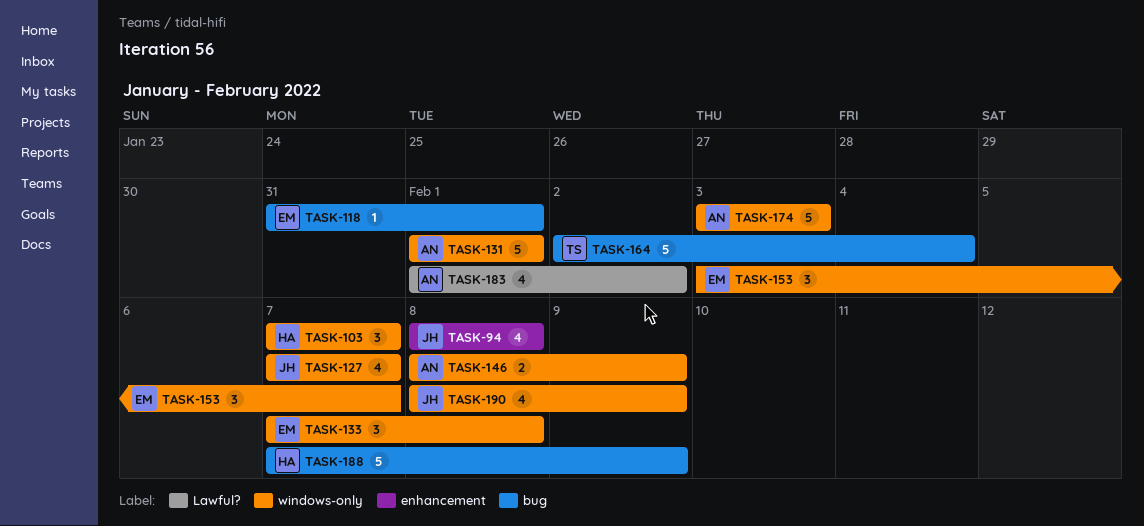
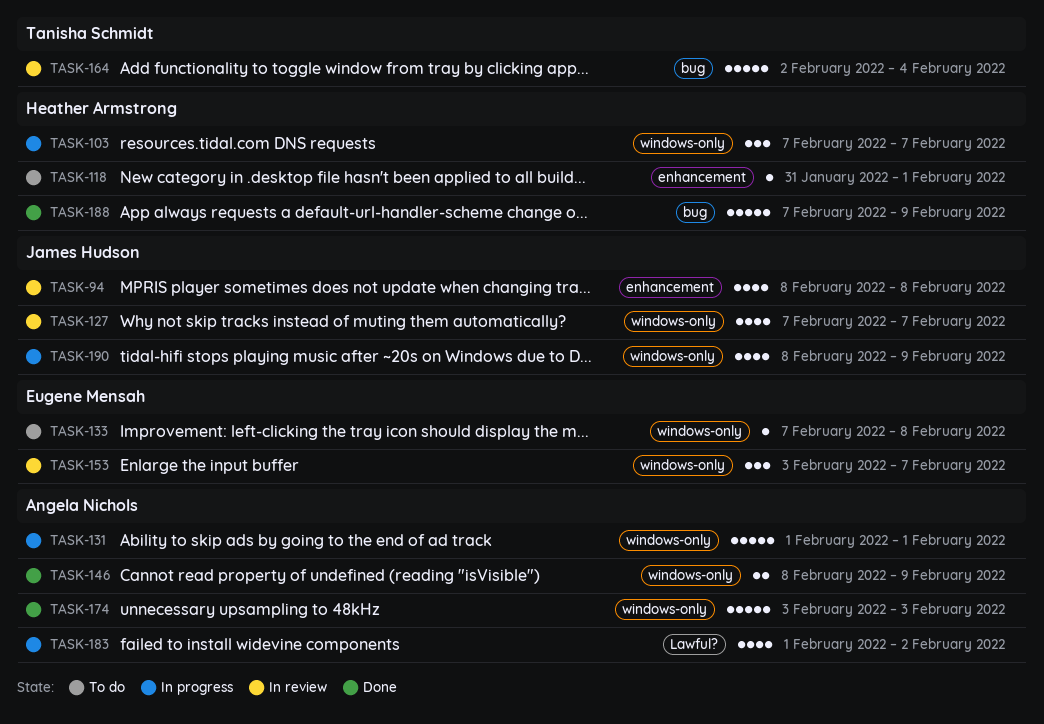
TASK-118, owner: Eugene Mensah -> Heather Armstrong
TASK-118, label: bug -> enhancement
TASK-133, estimate: 3 -> 1

